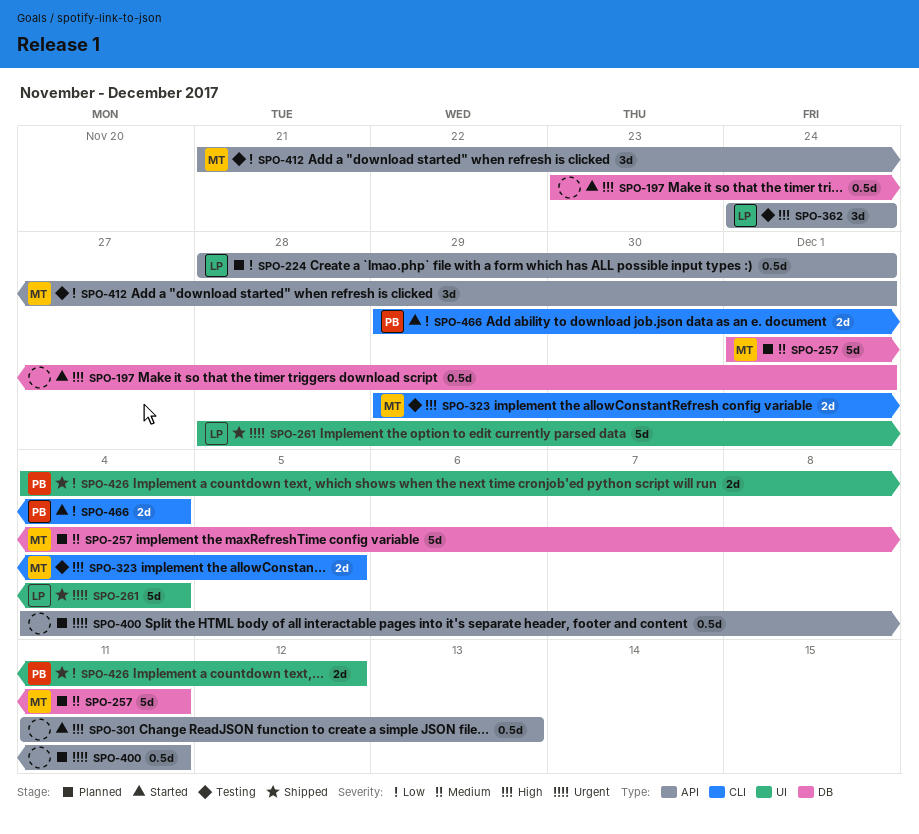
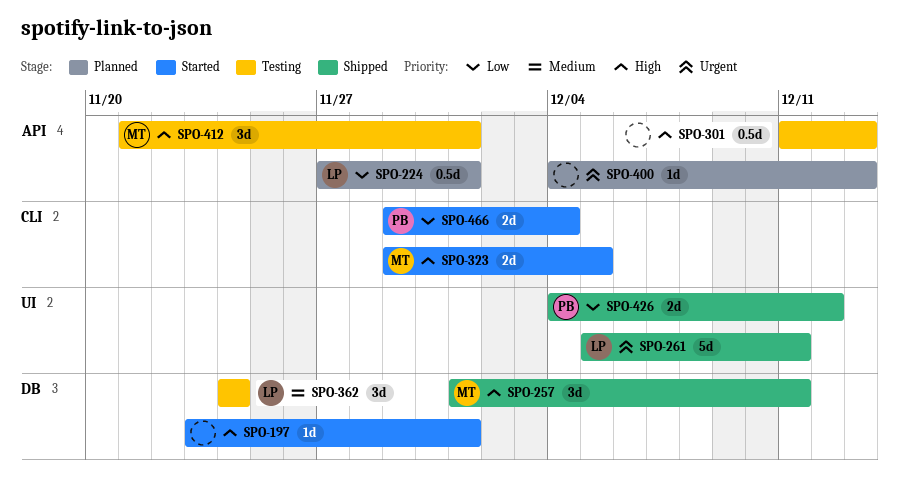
SPO-197, estimate: 0.5d -> 1d
SPO-224, start: Nov 28 -> Nov 27
SPO-257, status: Planned -> Shipped
SPO-257, priority: Medium -> High
SPO-257, estimate: 5d -> 3d
SPO-261, start: Nov 28 -> Dec 5
SPO-261, due: Dec 4 -> Dec 11
SPO-301, status: Started -> Testing
SPO-323, status: Testing -> Started
SPO-362, priority: High -> Medium
SPO-362, label: API -> DB
SPO-400, estimate: 0.5d -> 1d
SPO-400, due: Dec 11 -> Dec 13
SPO-412, priority: Low -> High

